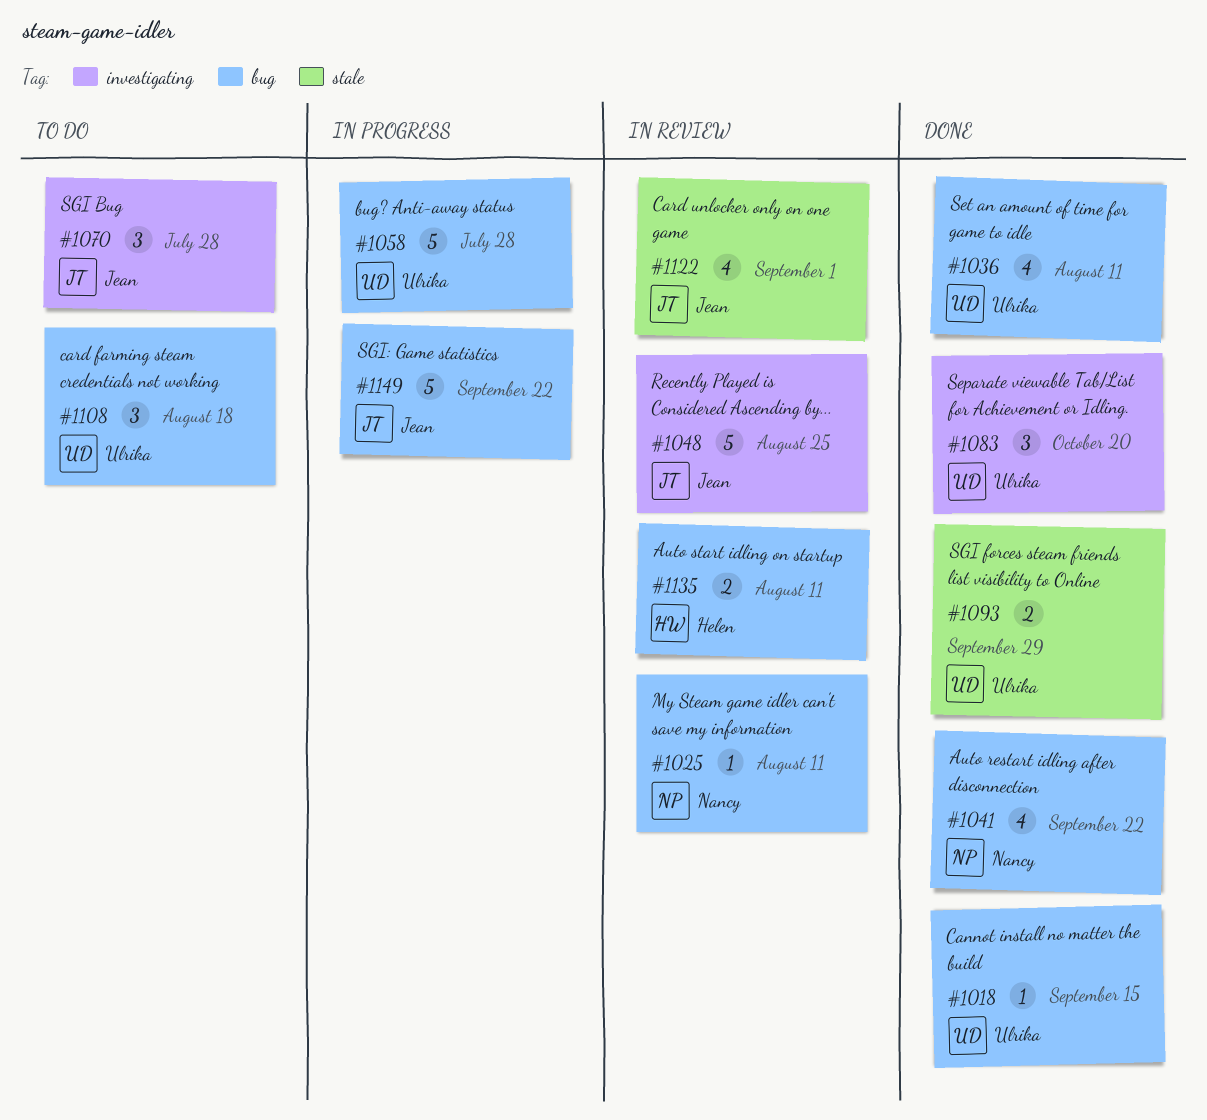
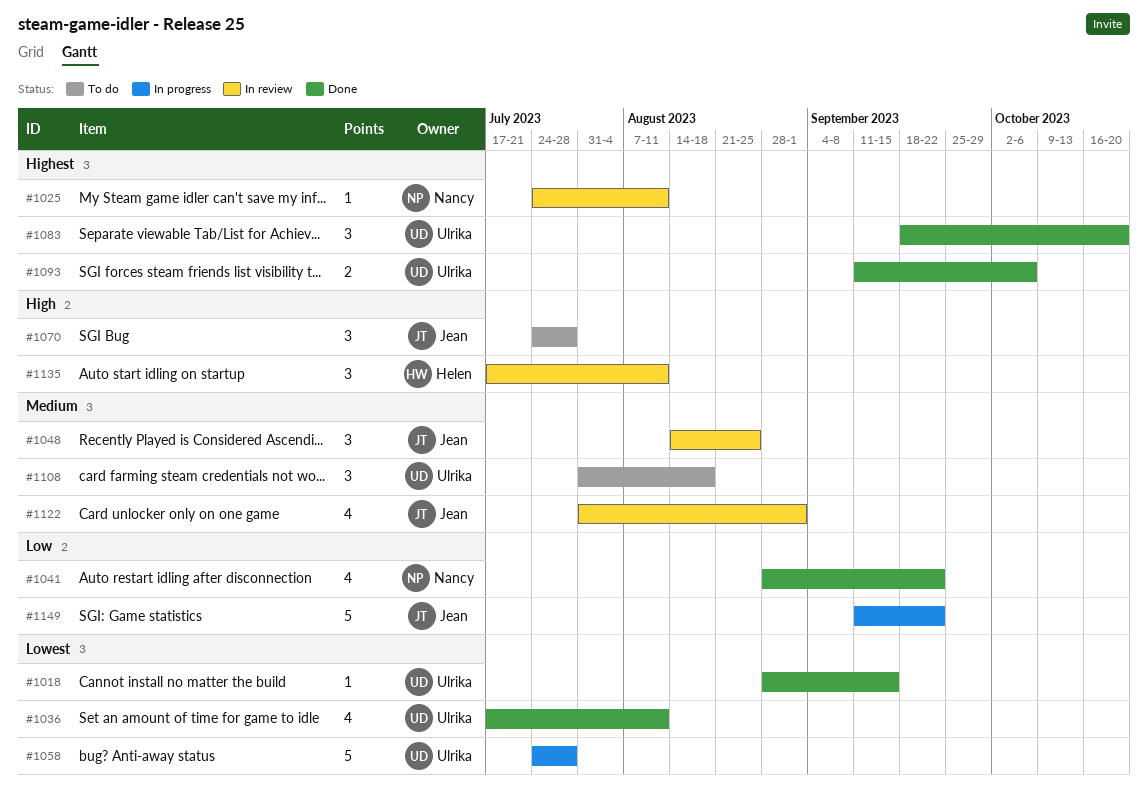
#1048, estimate: 5 -> 3
#1093, due: Sep 29 -> Oct 6
#1135, estimate: 2 -> 3

